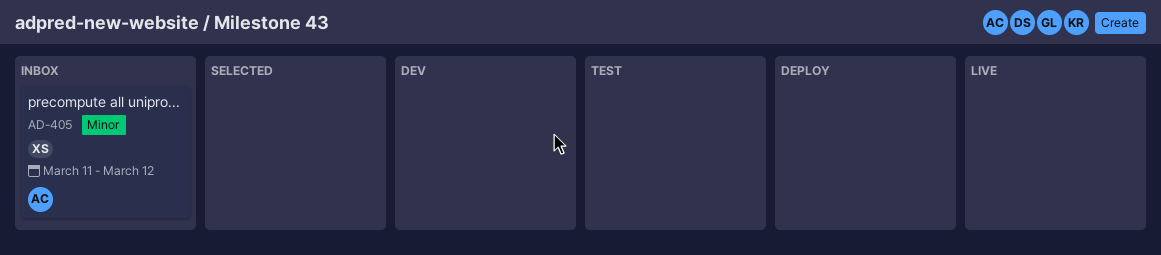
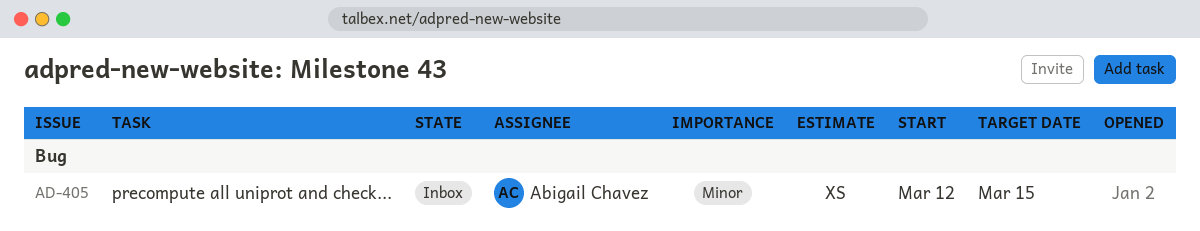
AD-405, start: Mar 11 -> Mar 12
AD-405, due: Mar 12 -> Mar 15

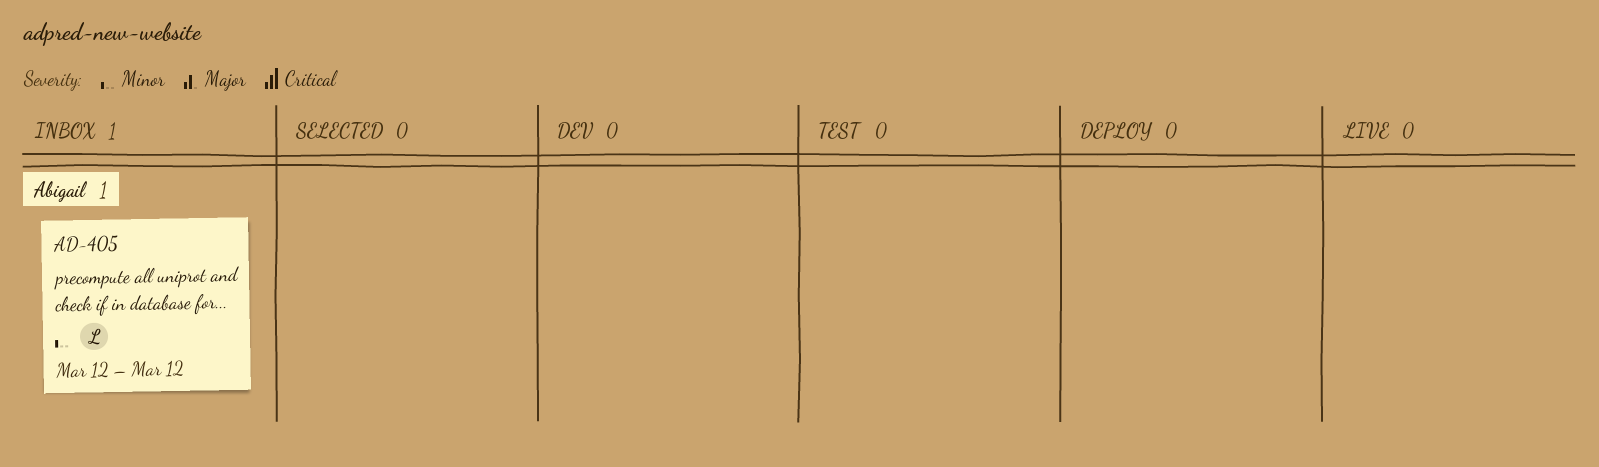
AD-405, estimate: XS -> L
AD-405, due: Mar 15 -> Mar 12

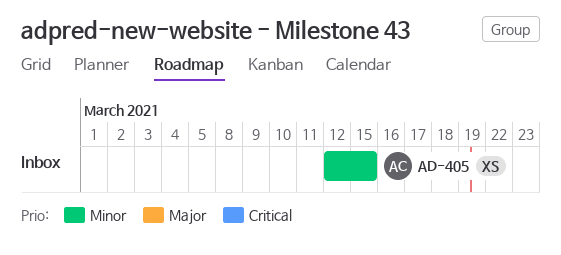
AD-405, estimate: L -> XS
AD-405, due: Mar 12 -> Mar 15

